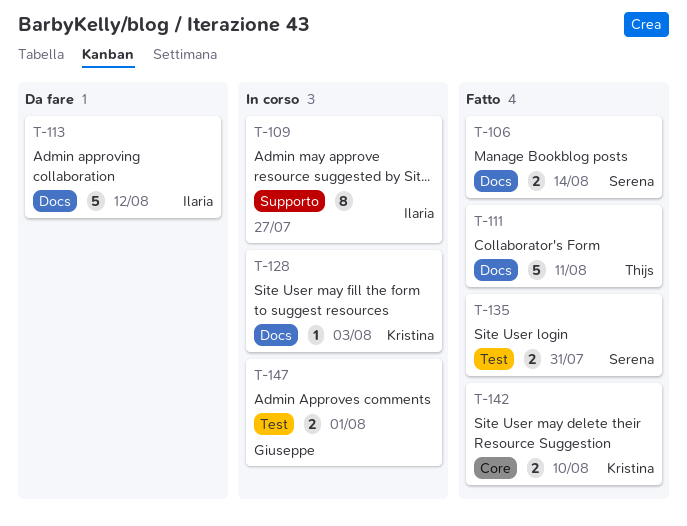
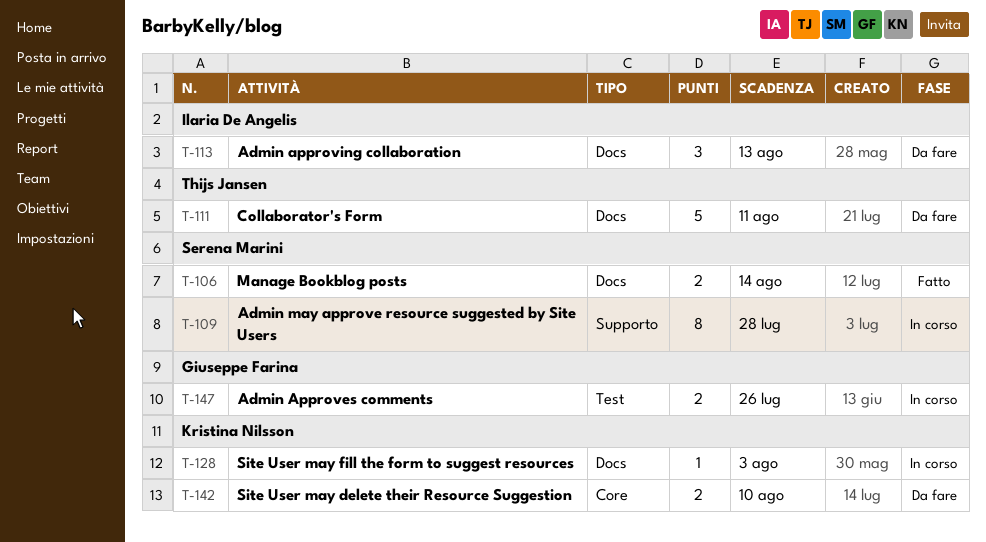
T-109, owner: Ilaria De Angelis -> Serena Marini
T-109, due: Jul 27 -> Jul 28
T-111, status: Fatto -> Da fare
T-113, estimate: 5 -> 3
T-113, due: Aug 12 -> Aug 13
T-135: present -> none
T-142, status: Fatto -> Da fare
T-147, due: Aug 1 -> Jul 26

